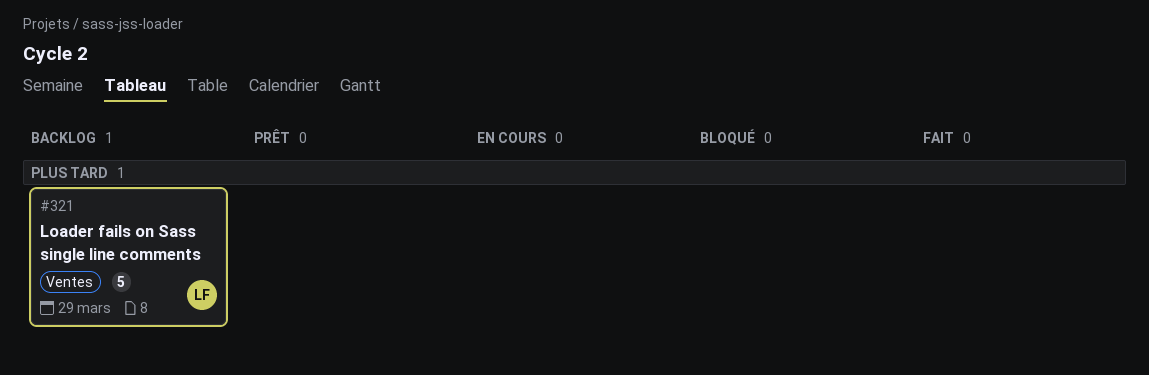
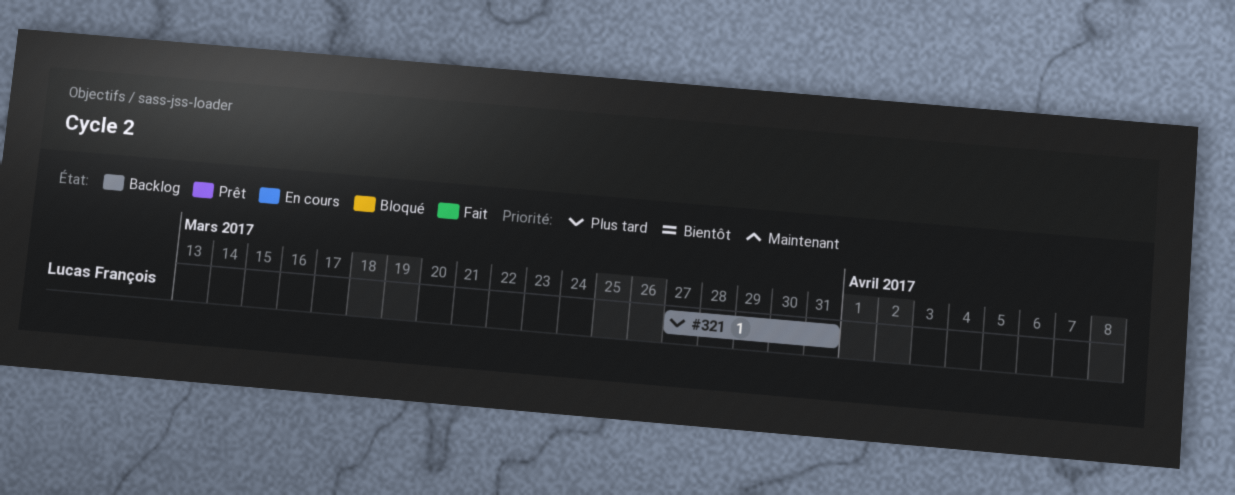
#321, estimate: 5 -> 1
#321, due: Mar 29 -> Mar 31

